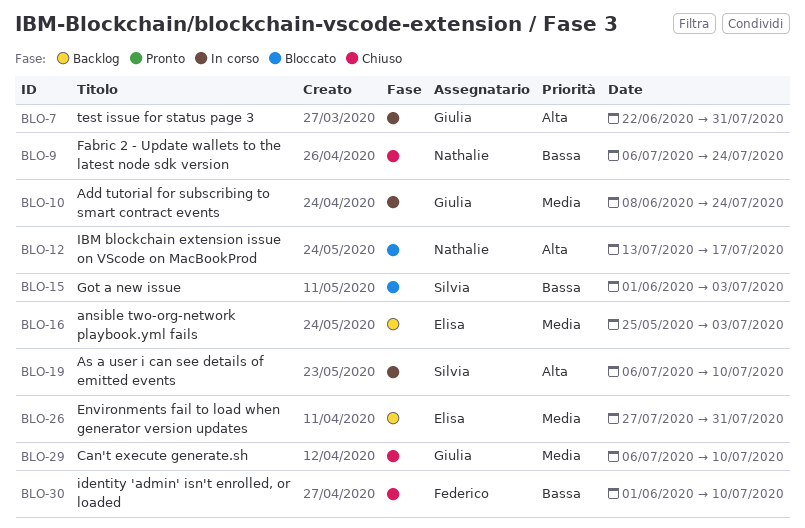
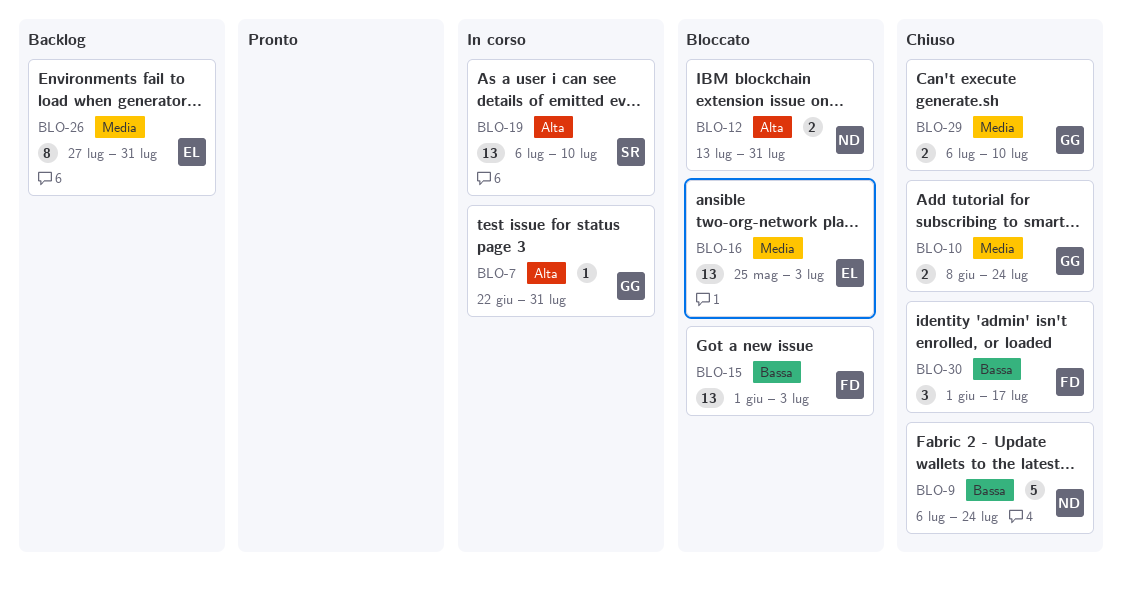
BLO-10, status: In corso -> Chiuso
BLO-12, due: Jul 17 -> Jul 31
BLO-15, owner: Silvia -> Federico
BLO-16, status: Backlog -> Bloccato
BLO-30, due: Jul 10 -> Jul 17

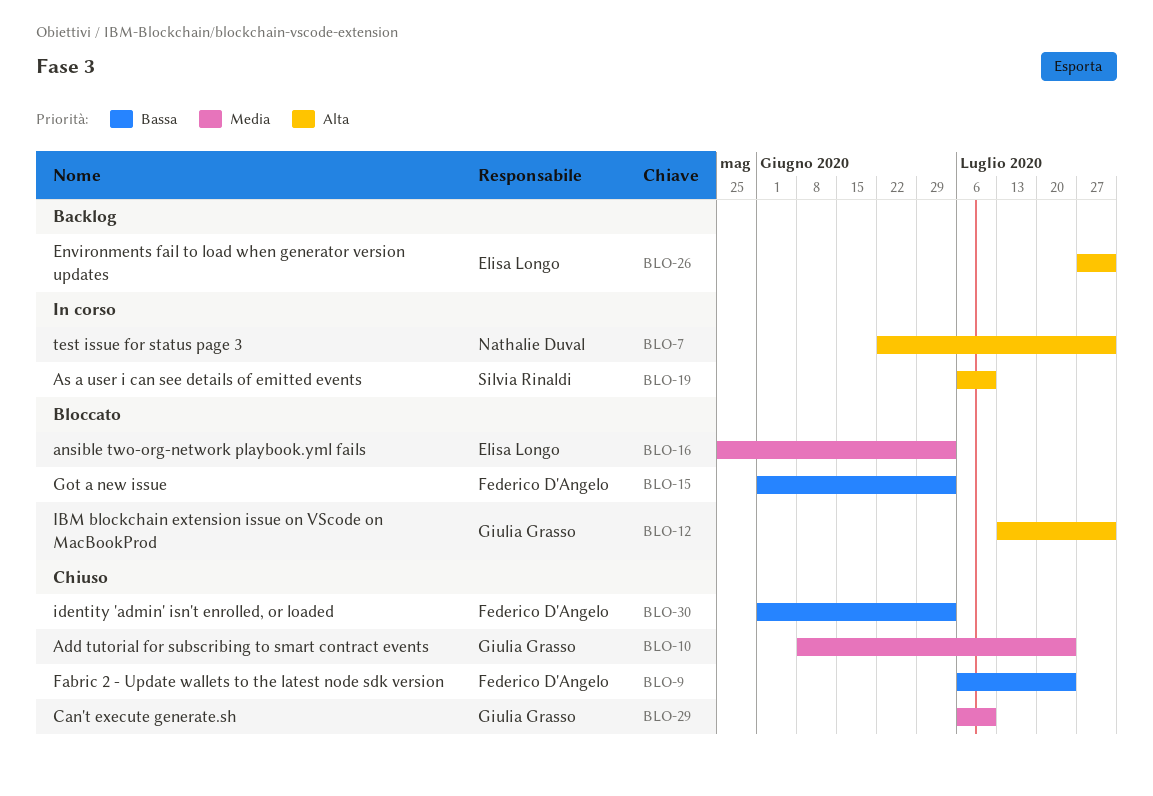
BLO-7, owner: Giulia Grasso -> Nathalie Duval
BLO-9, owner: Nathalie Duval -> Federico D'Angelo
BLO-12, owner: Nathalie Duval -> Giulia Grasso
BLO-26, priority: Media -> Alta
BLO-30, due: Jul 17 -> Jul 3

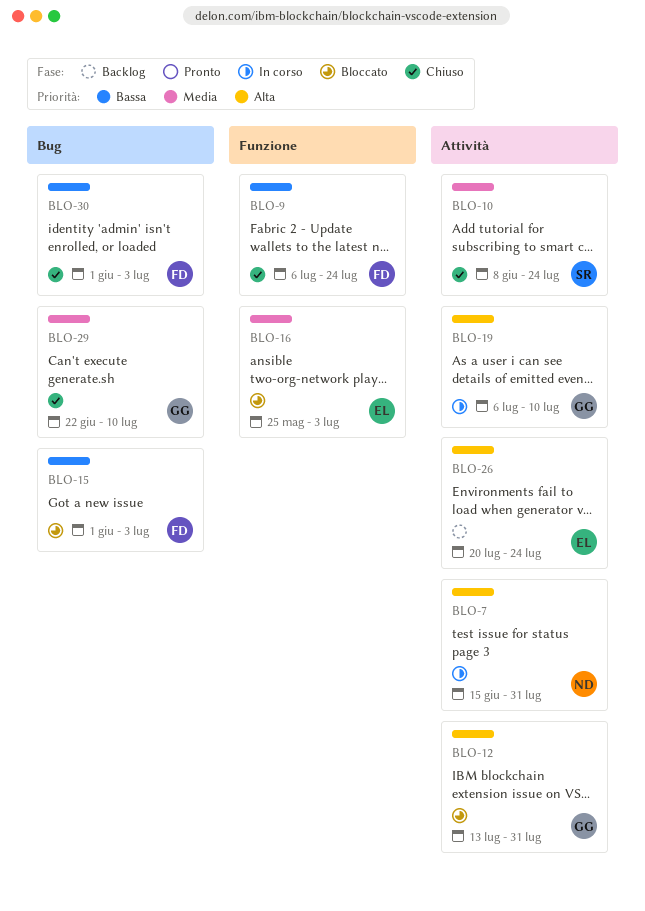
BLO-7, start: Jun 22 -> Jun 15
BLO-10, owner: Giulia Grasso -> Silvia Rinaldi
BLO-19, owner: Silvia Rinaldi -> Giulia Grasso
BLO-26, start: Jul 27 -> Jul 20
BLO-26, due: Jul 31 -> Jul 24
BLO-29, start: Jul 6 -> Jun 22

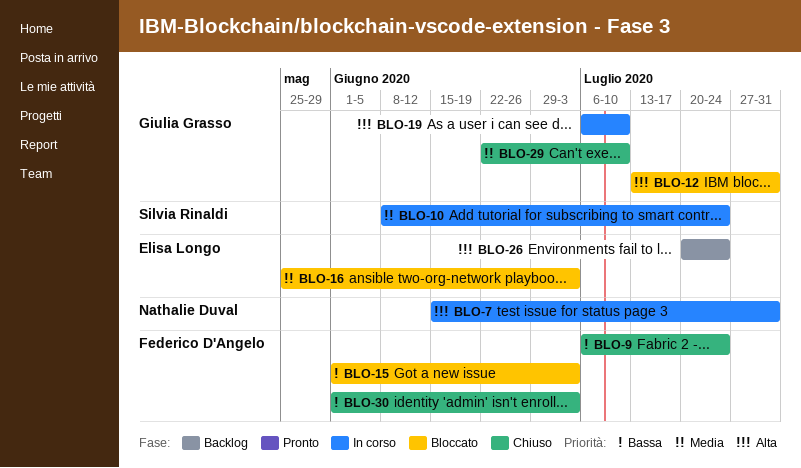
BLO-10, status: Chiuso -> In corso

